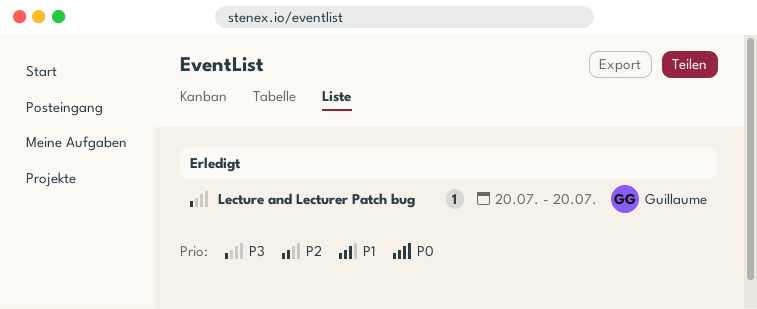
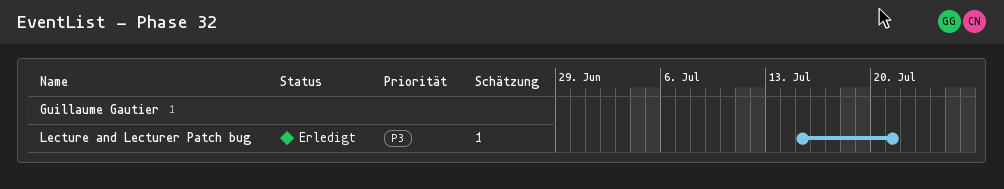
Lecture and Lecturer Patch bug, start: Jul 20 -> Jul 15
Lecture and Lecturer Patch bug, due: Jul 20 -> Jul 21

